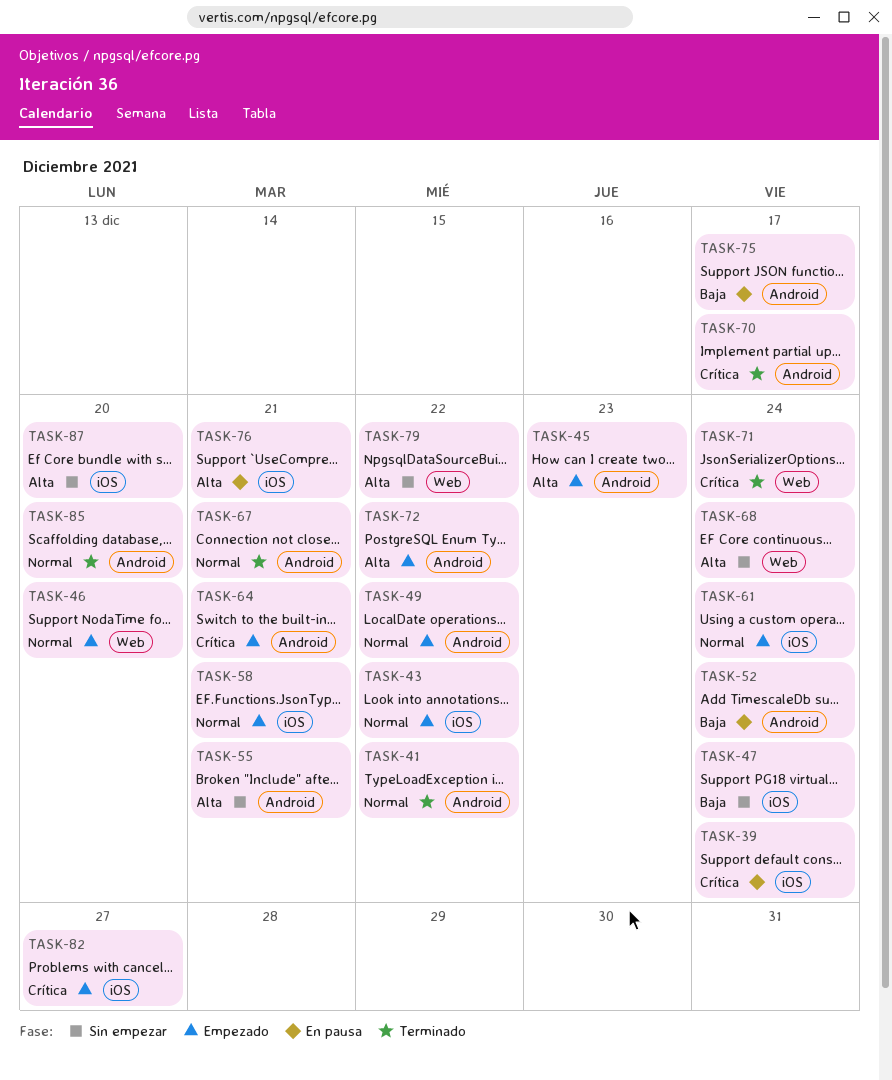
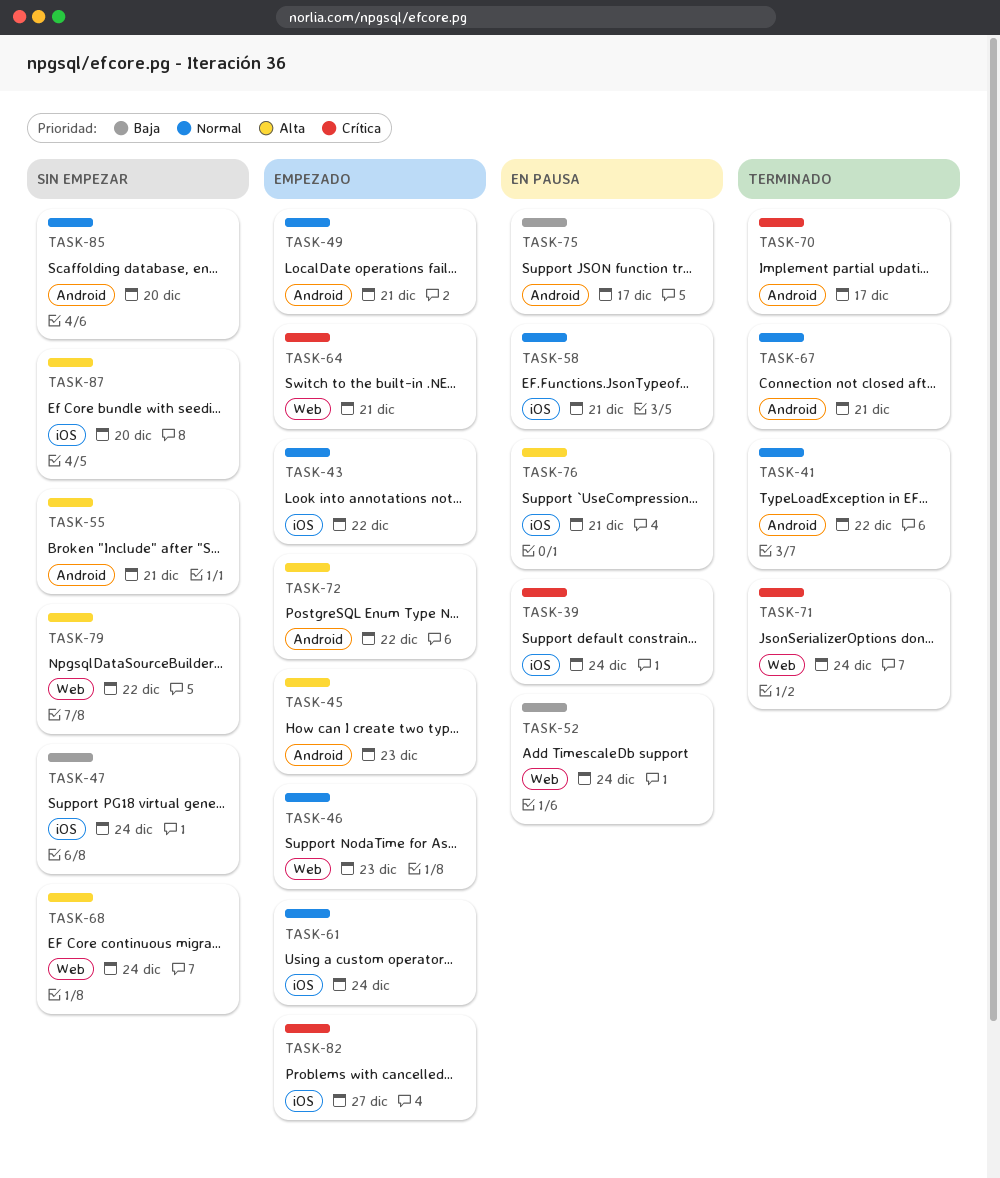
TASK-46, due: Dec 20 -> Dec 23
TASK-49, due: Dec 22 -> Dec 21
TASK-52, label: Android -> Web
TASK-58, status: Empezado -> En pausa
TASK-64, label: Android -> Web
TASK-85, status: Terminado -> Sin empezar

